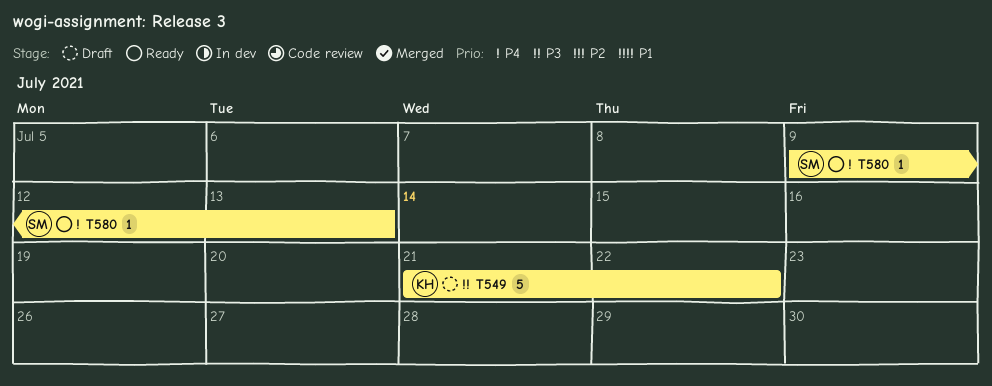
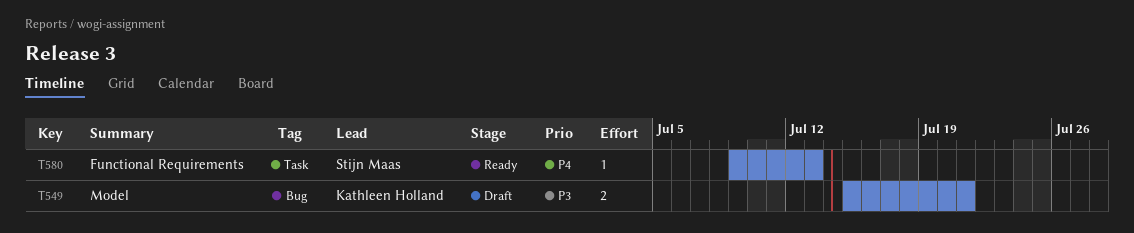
T549, estimate: 5 -> 2
T549, start: Jul 21 -> Jul 15
T549, due: Jul 22 -> Jul 21

